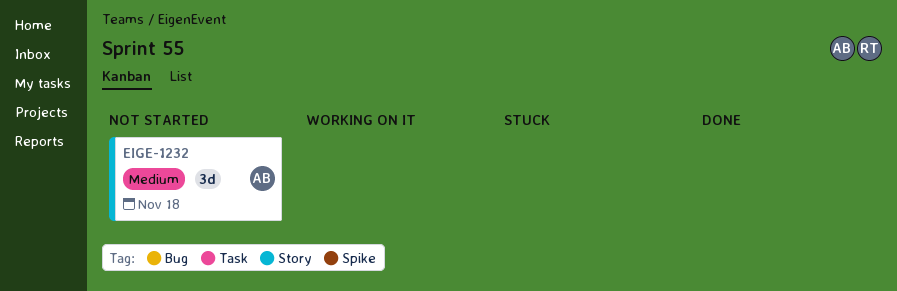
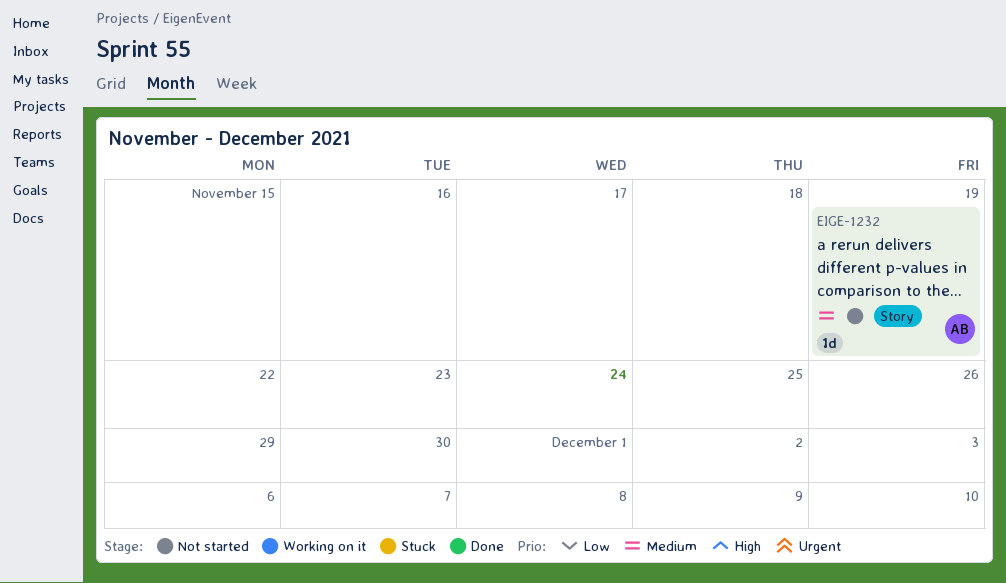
EIGE-1232, estimate: 3d -> 1d
EIGE-1232, due: Nov 18 -> Nov 19

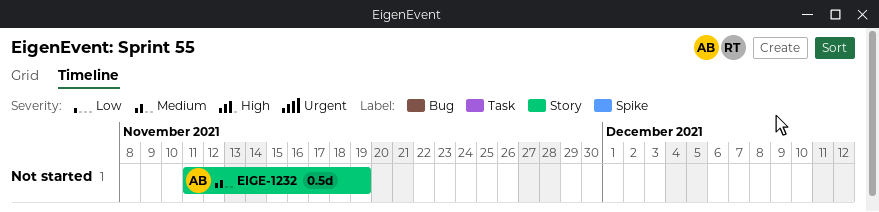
EIGE-1232, estimate: 1d -> 0.5d

